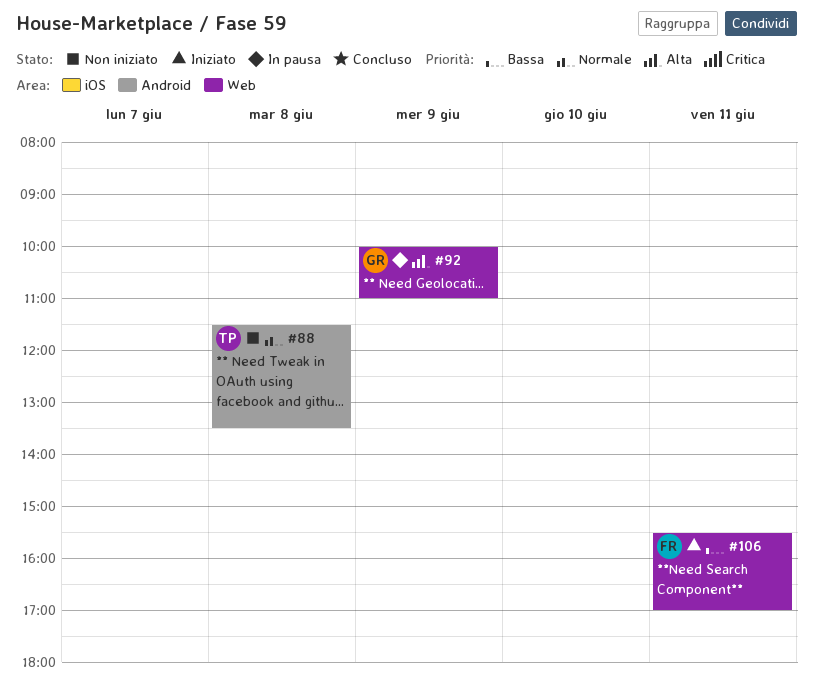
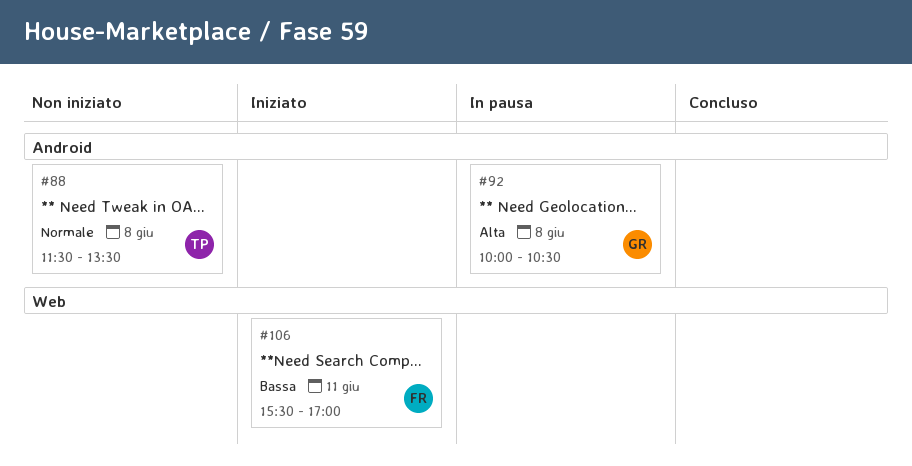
#92, label: Web -> Android
#92, day: Jun 9 -> Jun 8
#92, ends: 11:00 -> 10:30

